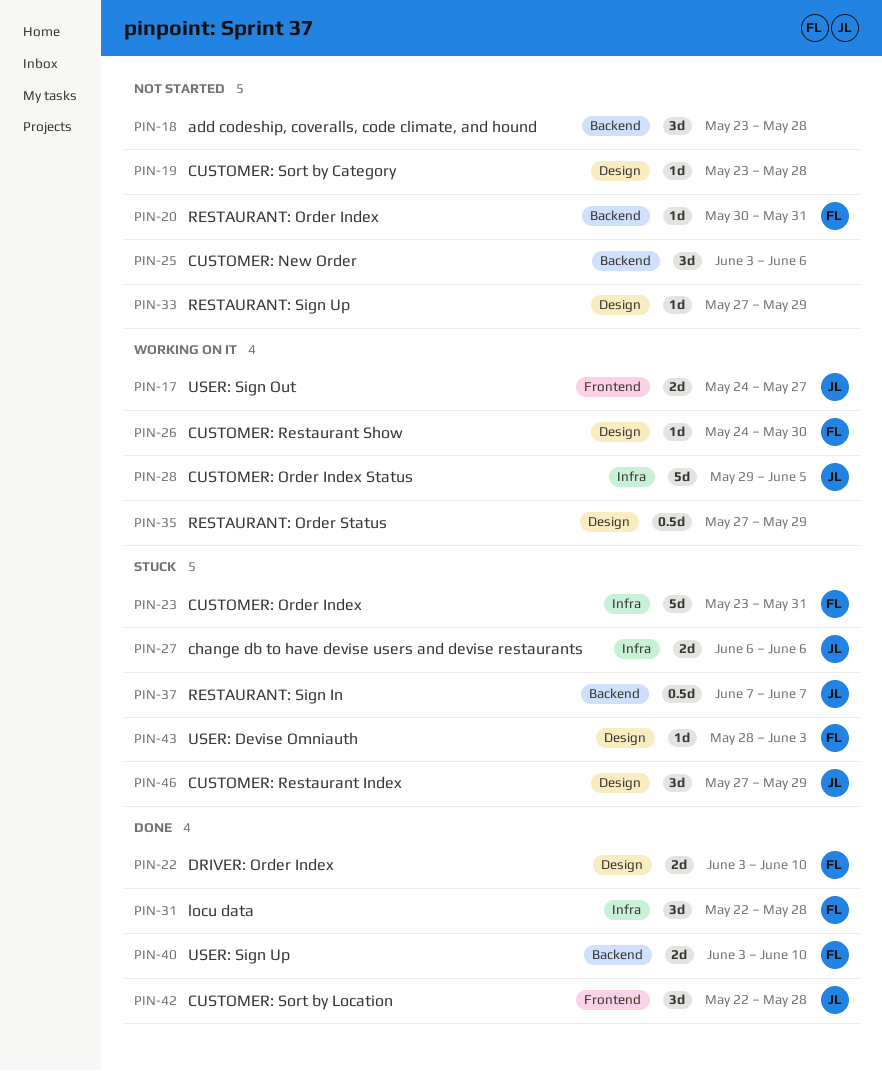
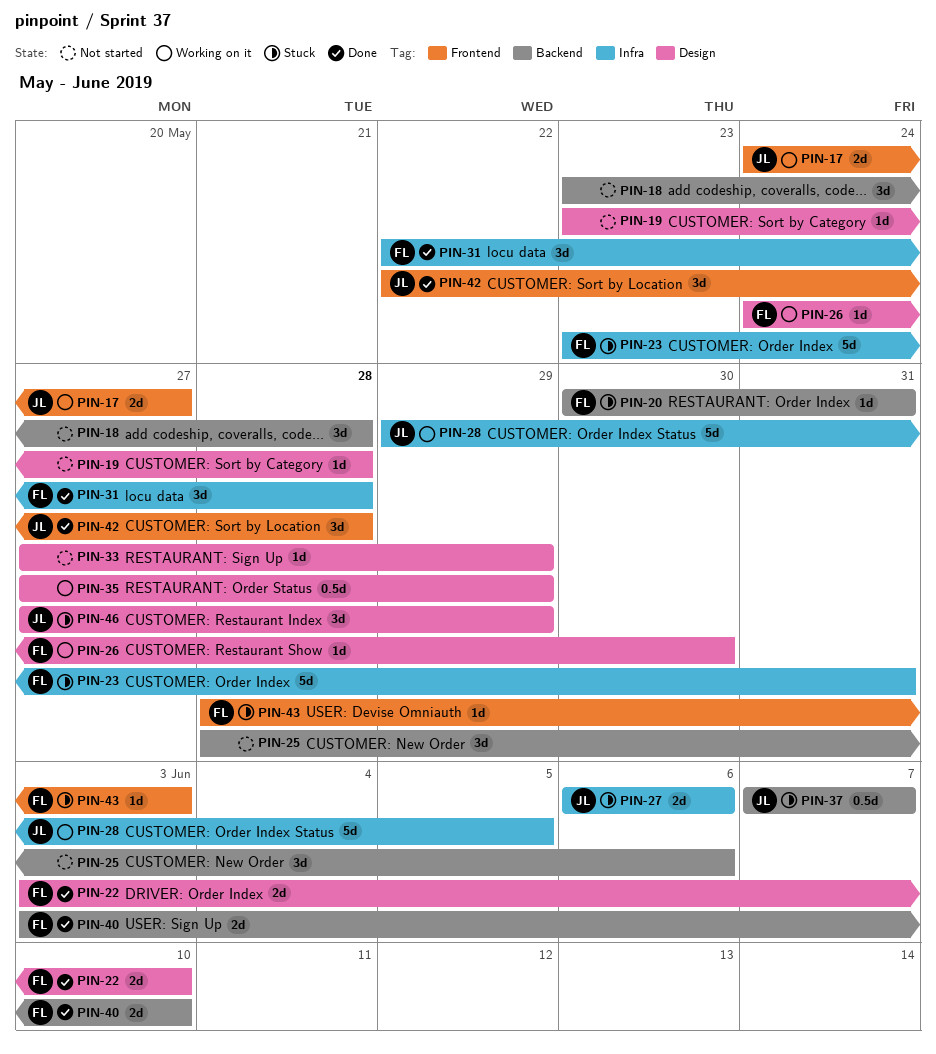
PIN-20, status: Not started -> Stuck
PIN-25, start: Jun 3 -> May 28
PIN-43, label: Design -> Frontend

